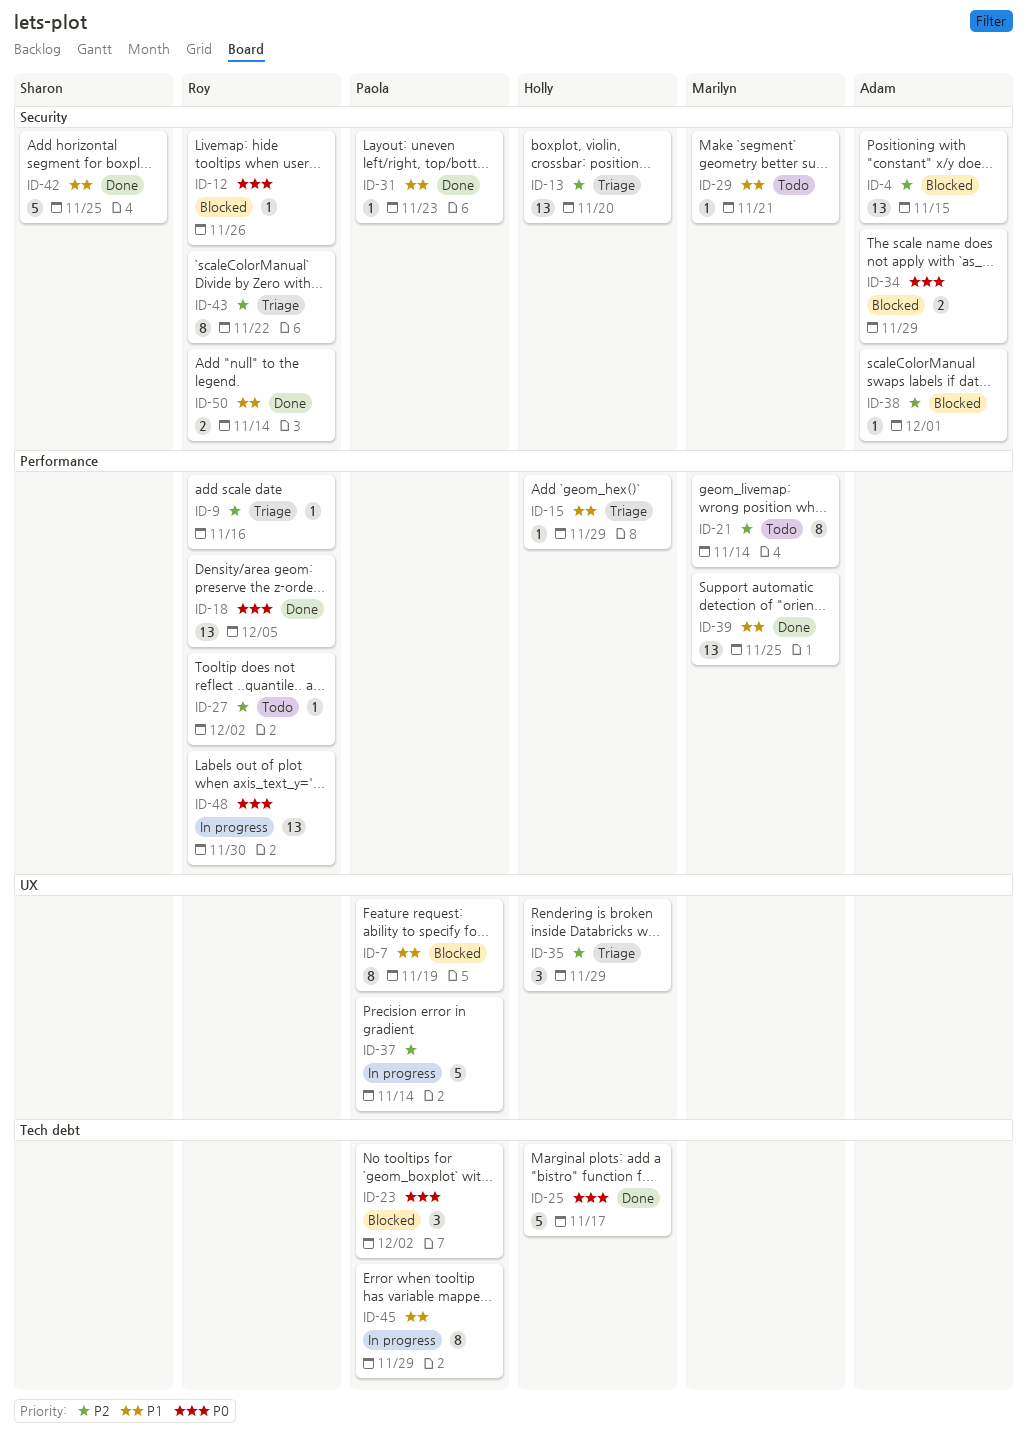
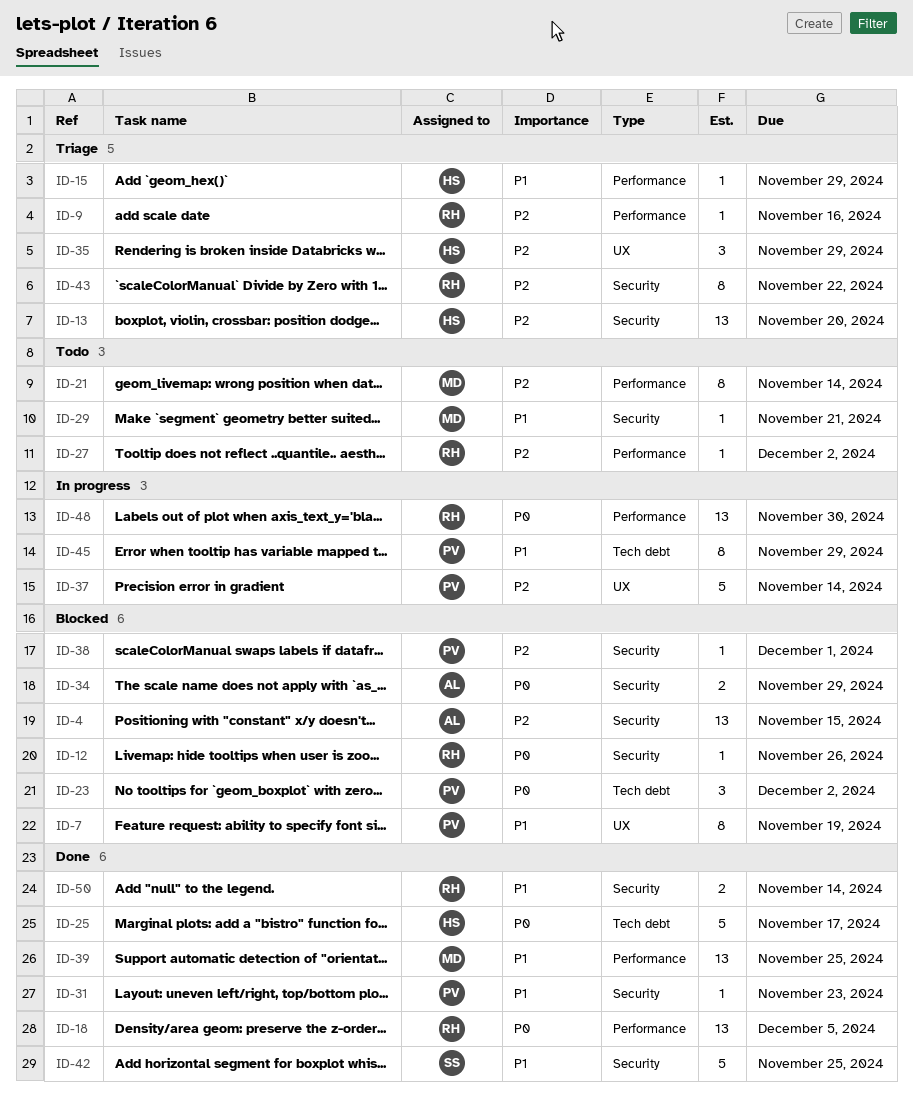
ID-38, owner: Adam -> Paola

